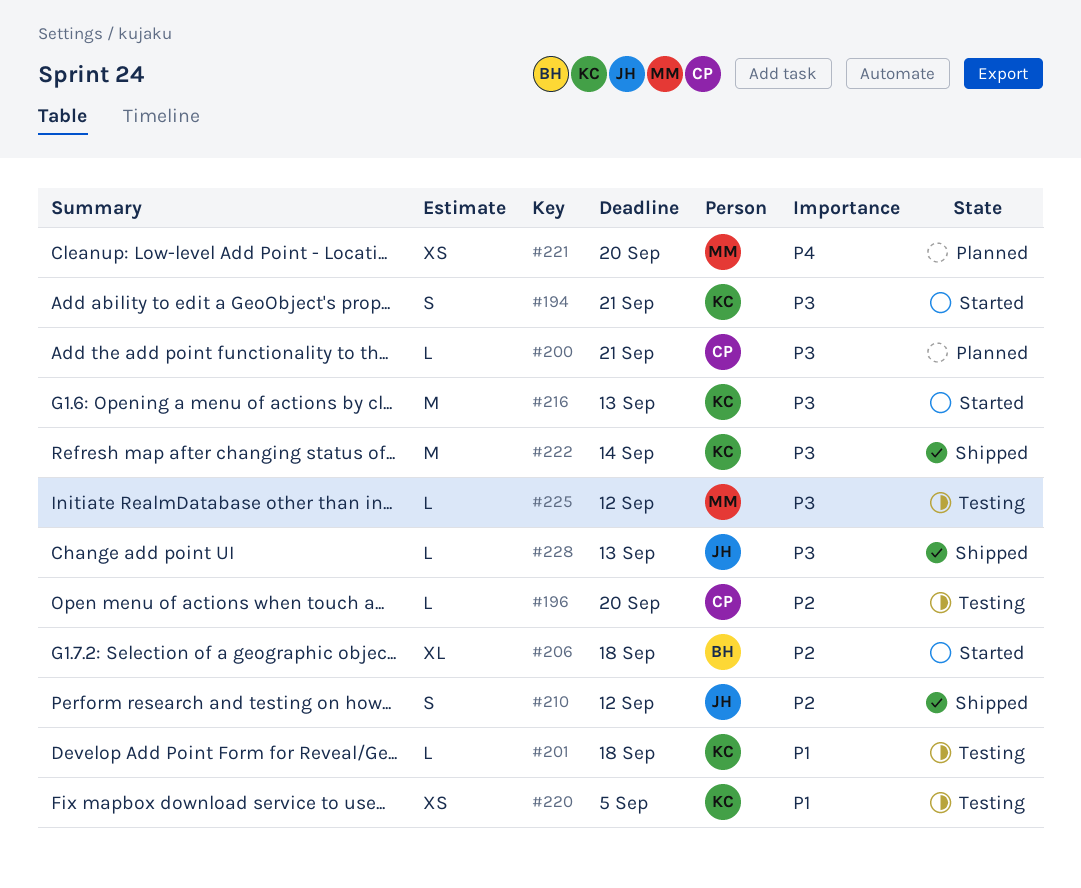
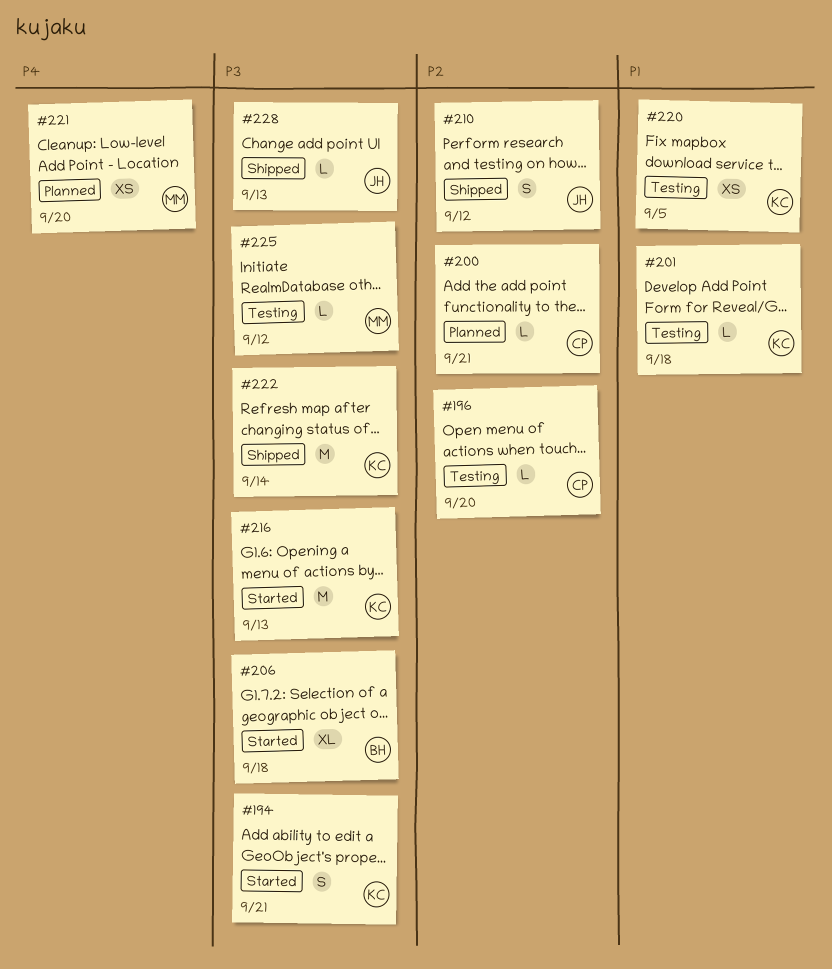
#200, priority: P3 -> P2
#206, priority: P2 -> P3

